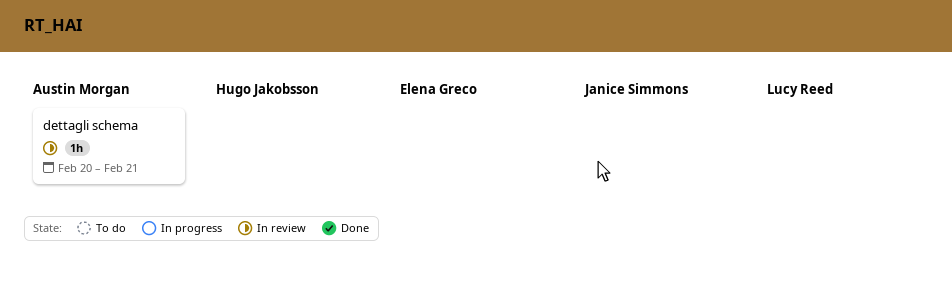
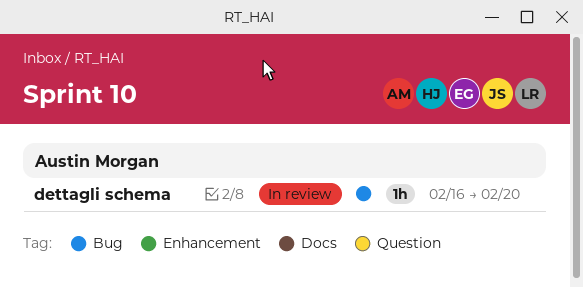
dettagli schema, start: Feb 20 -> Feb 16
dettagli schema, due: Feb 21 -> Feb 20

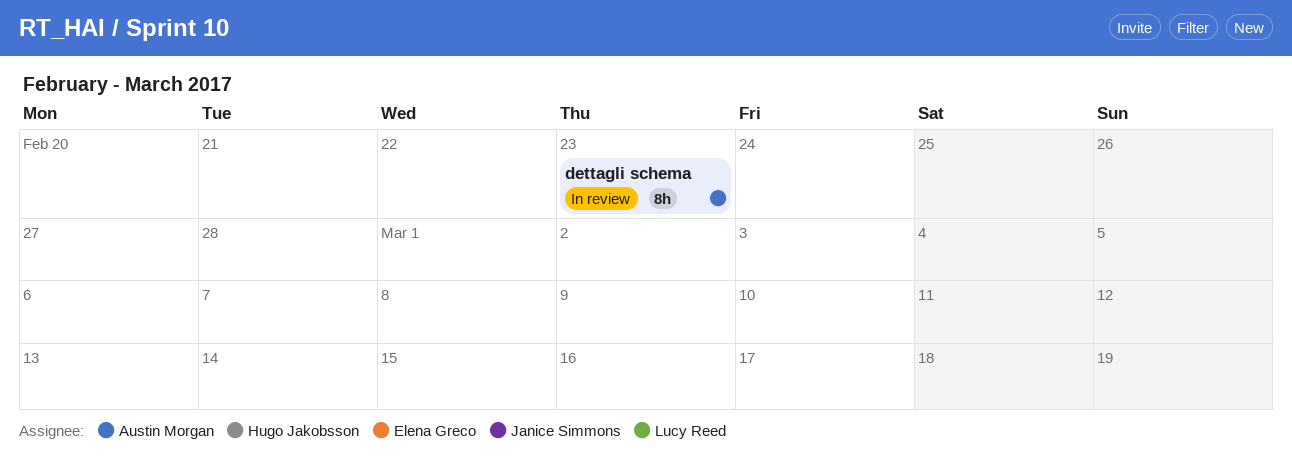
dettagli schema, estimate: 1h -> 8h
dettagli schema, due: Feb 20 -> Feb 23

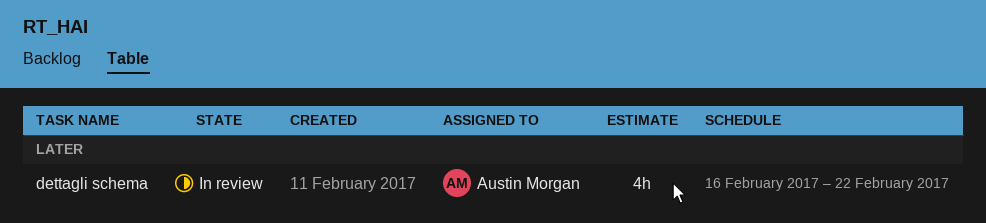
dettagli schema, estimate: 8h -> 4h
dettagli schema, due: Feb 23 -> Feb 22

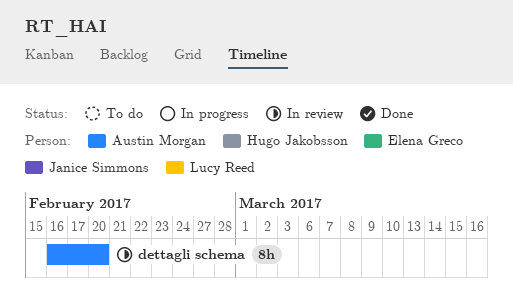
dettagli schema, estimate: 4h -> 8h
dettagli schema, due: Feb 22 -> Feb 20

